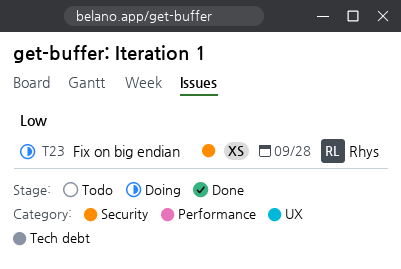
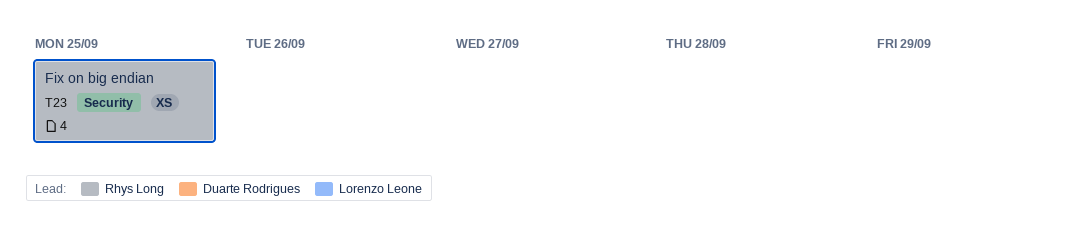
T23, due: Sep 28 -> Sep 25

